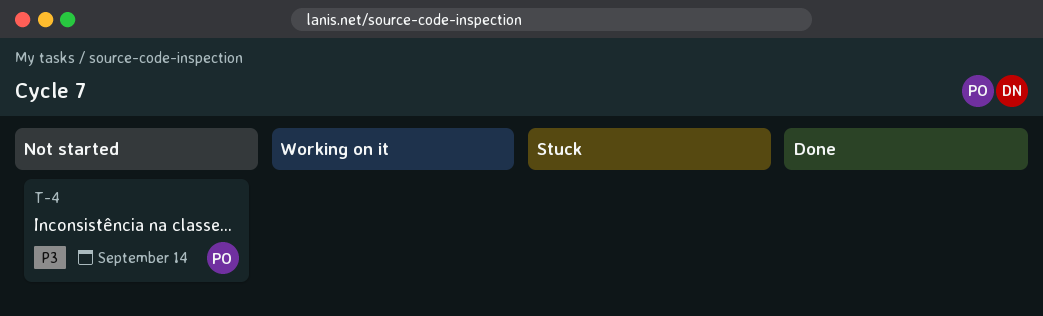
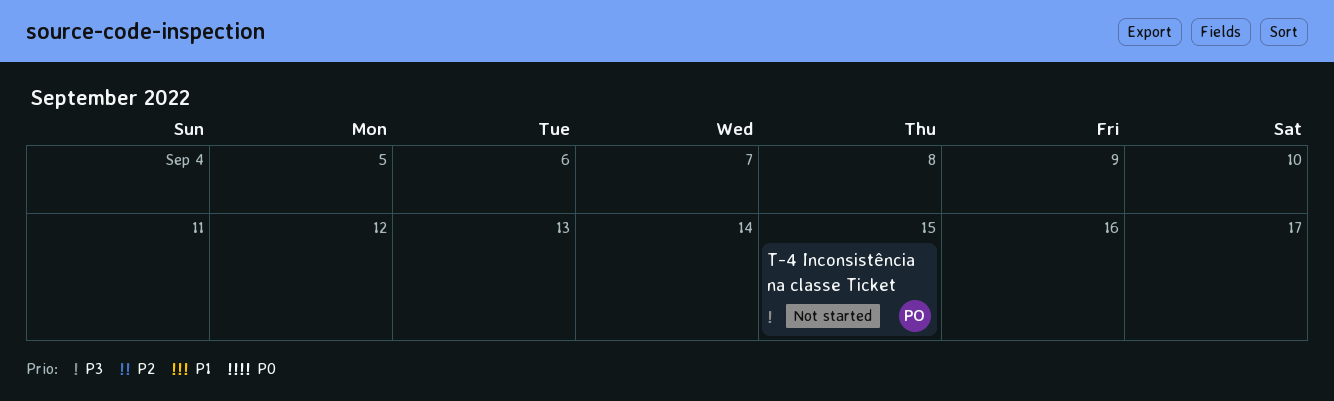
T-4, due: Sep 14 -> Sep 15

